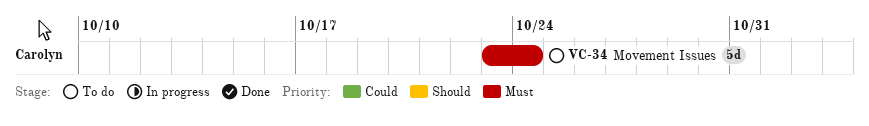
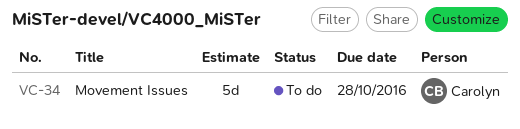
VC-34, due: Oct 24 -> Oct 28

